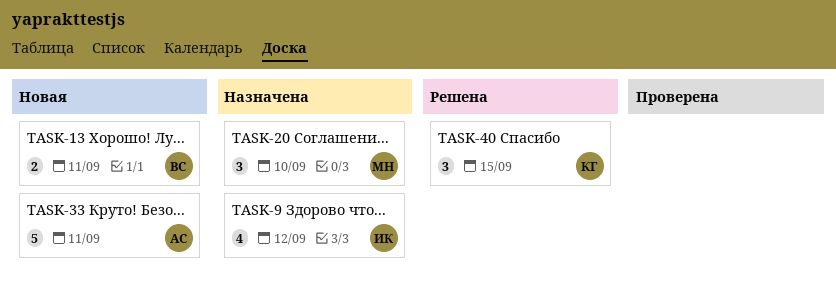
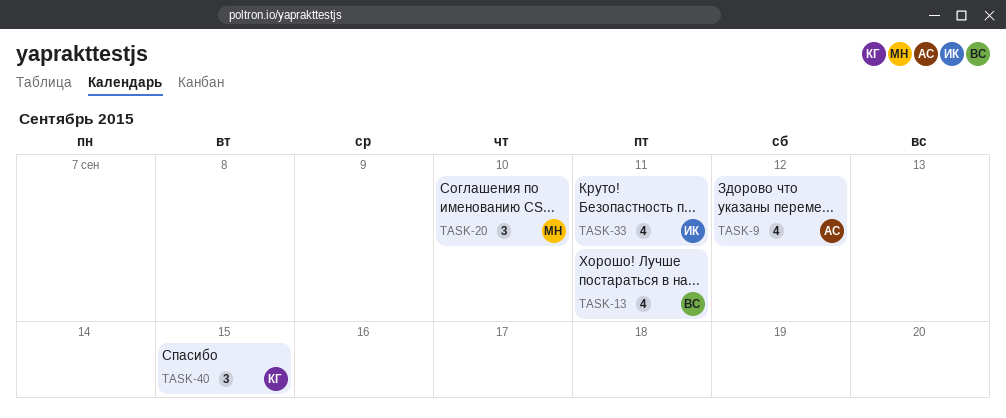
TASK-9, owner: ИК -> АС
TASK-13, estimate: 2 -> 4
TASK-33, owner: АС -> ИК
TASK-33, estimate: 5 -> 4

